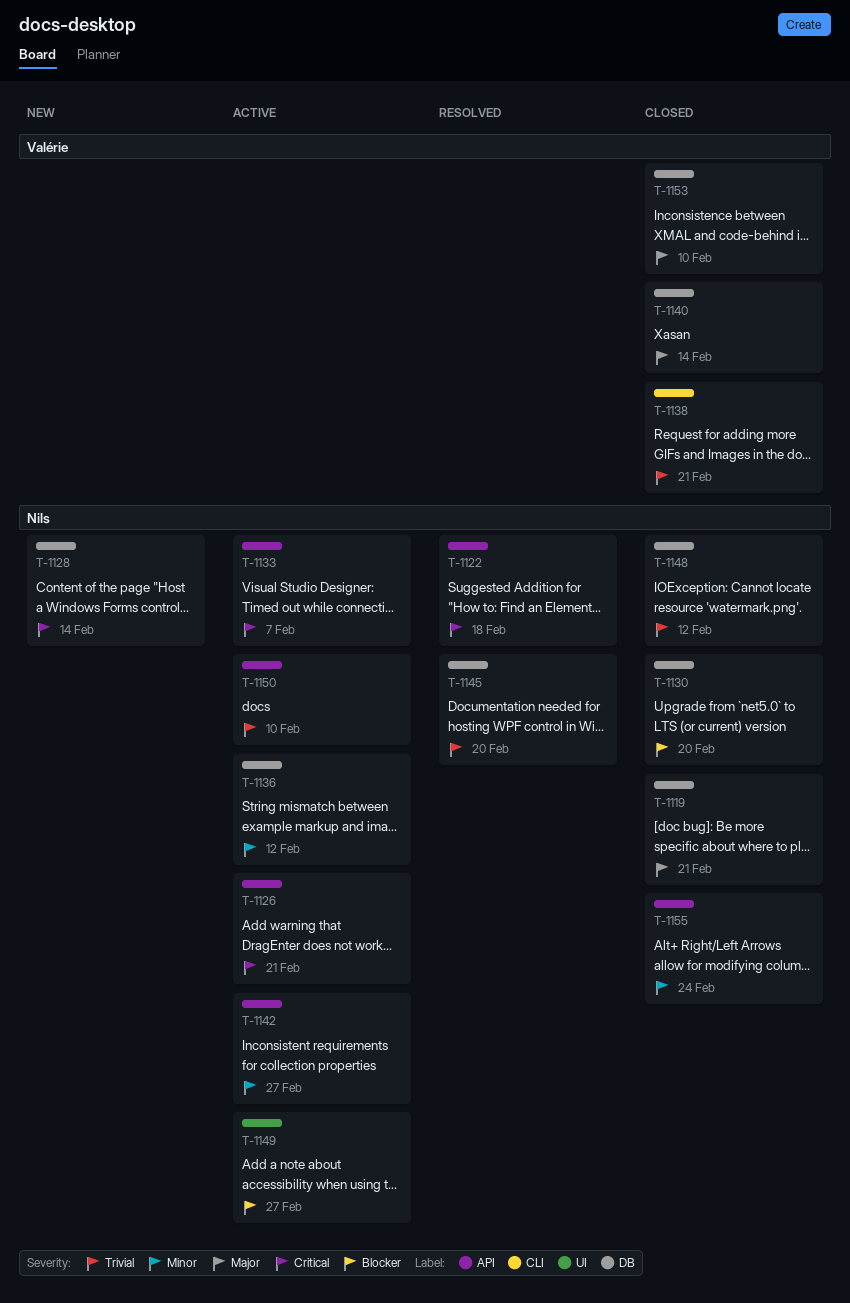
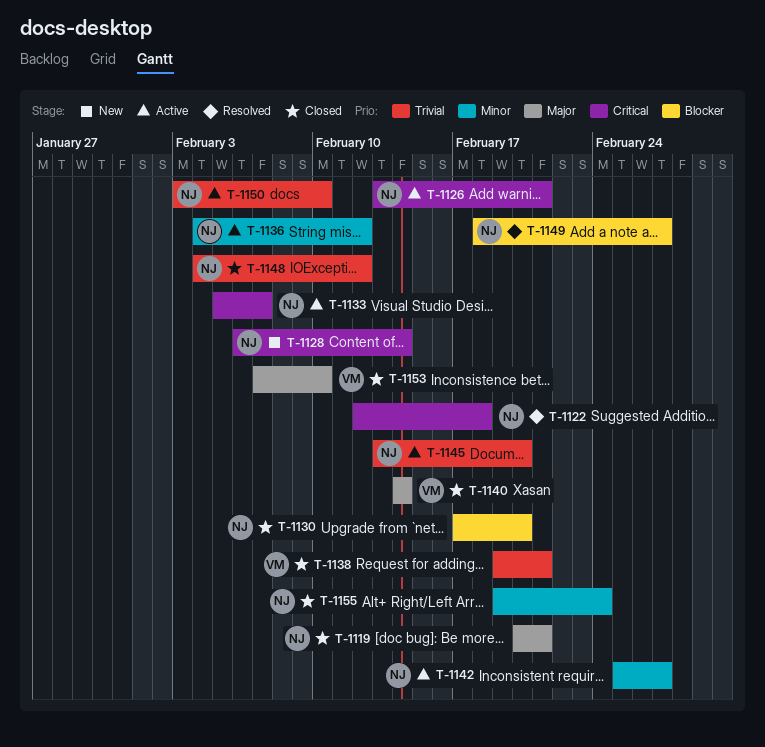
T-1145, status: Resolved -> Active
T-1149, status: Active -> Resolved

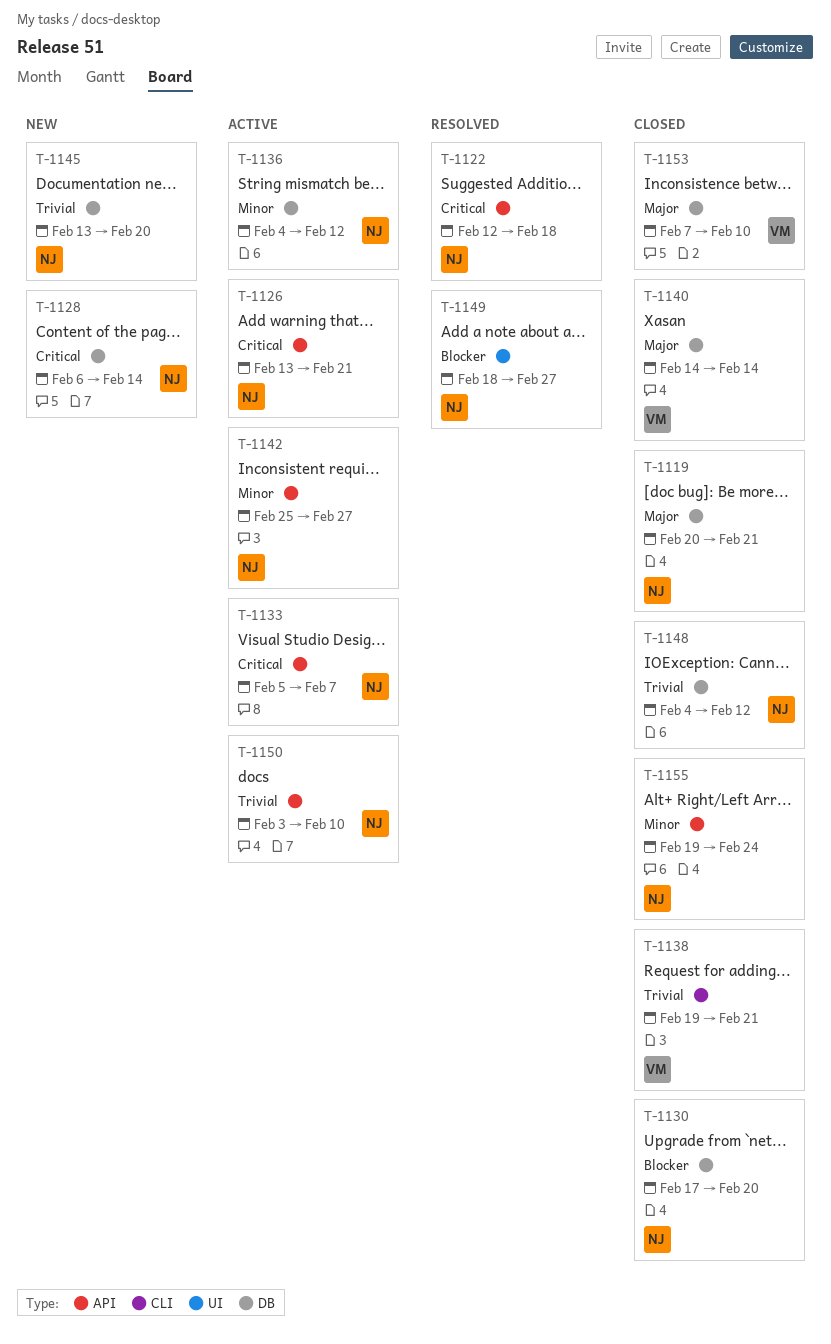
T-1145, status: Active -> New

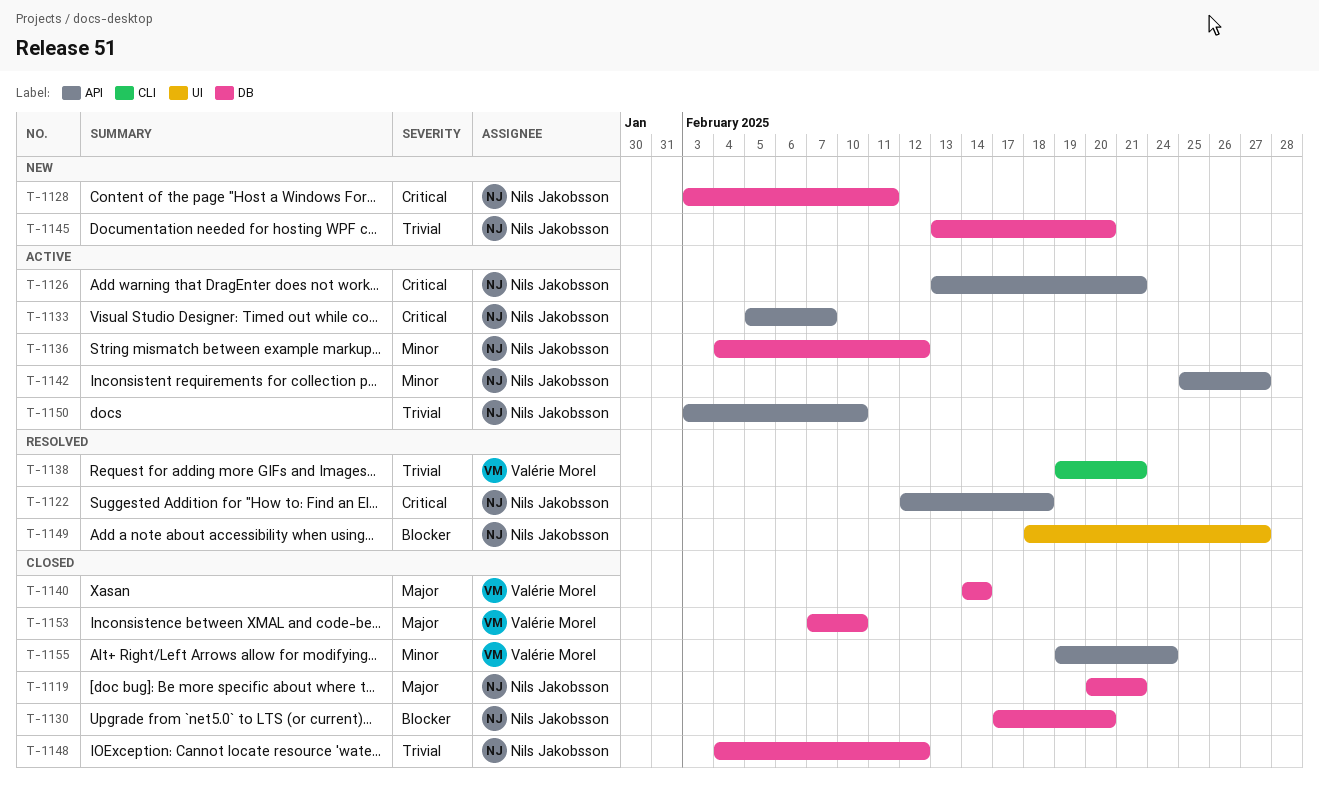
T-1128, start: Feb 6 -> Feb 3
T-1128, due: Feb 14 -> Feb 11
T-1138, status: Closed -> Resolved
T-1155, owner: Nils Jakobsson -> Valérie Morel

